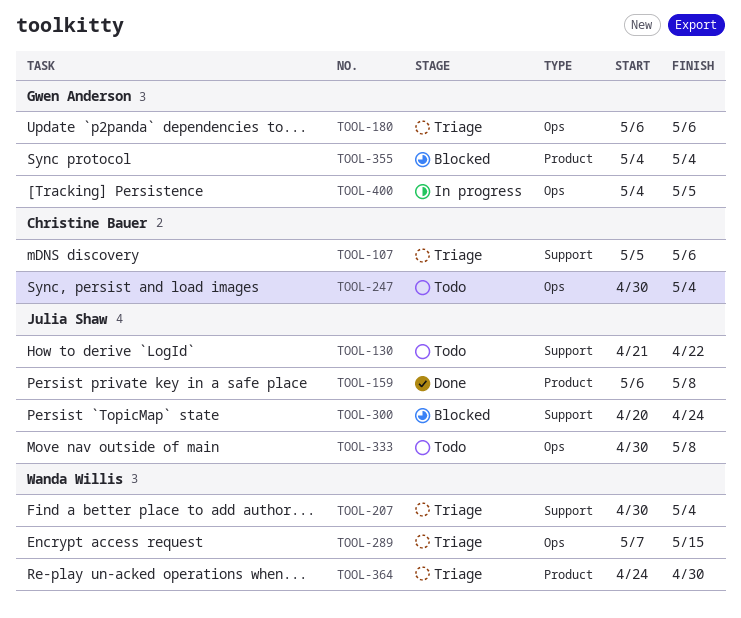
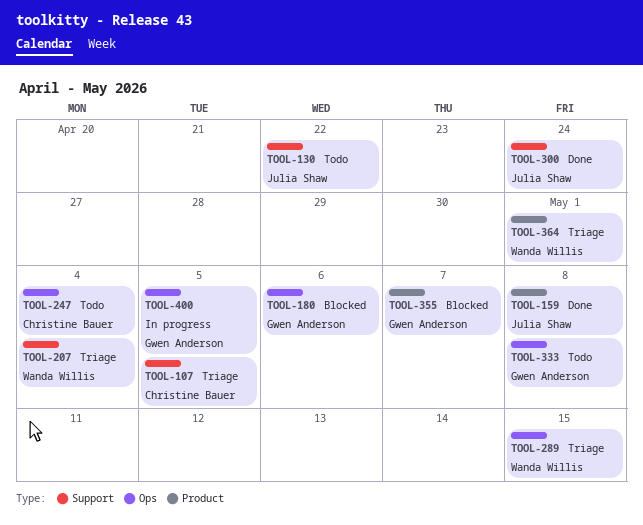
TOOL-107, due: May 6 -> May 5
TOOL-180, status: Triage -> Blocked
TOOL-300, status: Blocked -> Done
TOOL-333, owner: Julia Shaw -> Gwen Anderson
TOOL-355, due: May 4 -> May 7
TOOL-364, due: Apr 30 -> May 1

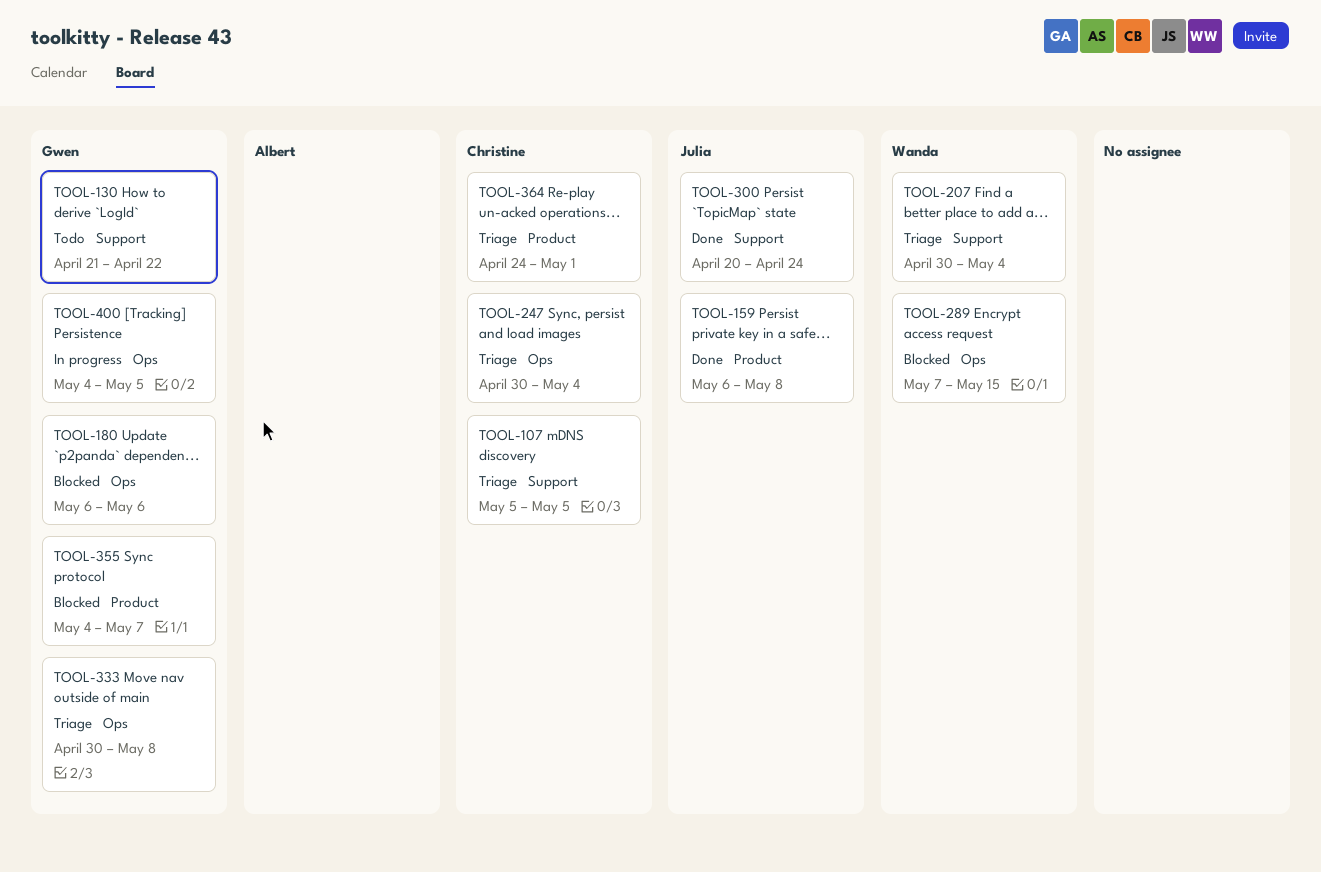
TOOL-130, owner: Julia Shaw -> Gwen Anderson
TOOL-247, status: Todo -> Triage
TOOL-289, status: Triage -> Blocked
TOOL-333, status: Todo -> Triage
TOOL-364, owner: Wanda Willis -> Christine Bauer

